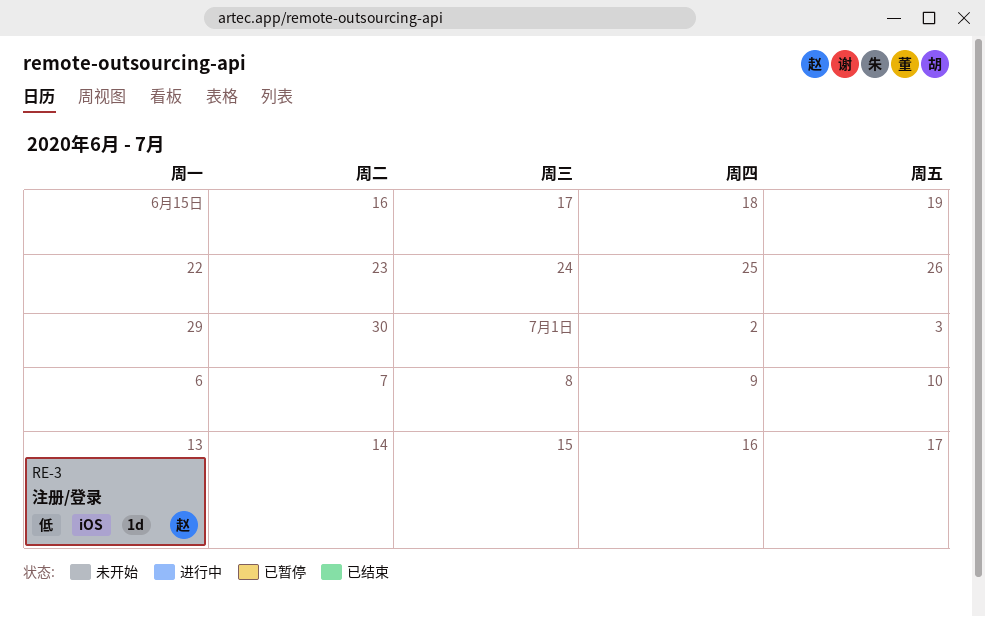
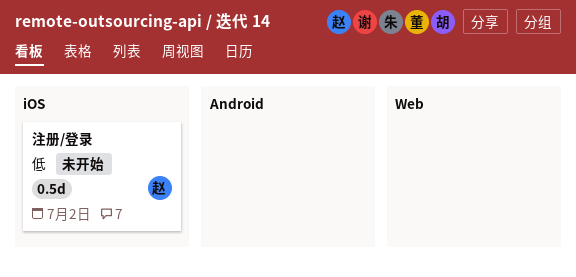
注册/登录, estimate: 1d -> 0.5d
注册/登录, due: Jul 13 -> Jul 2

